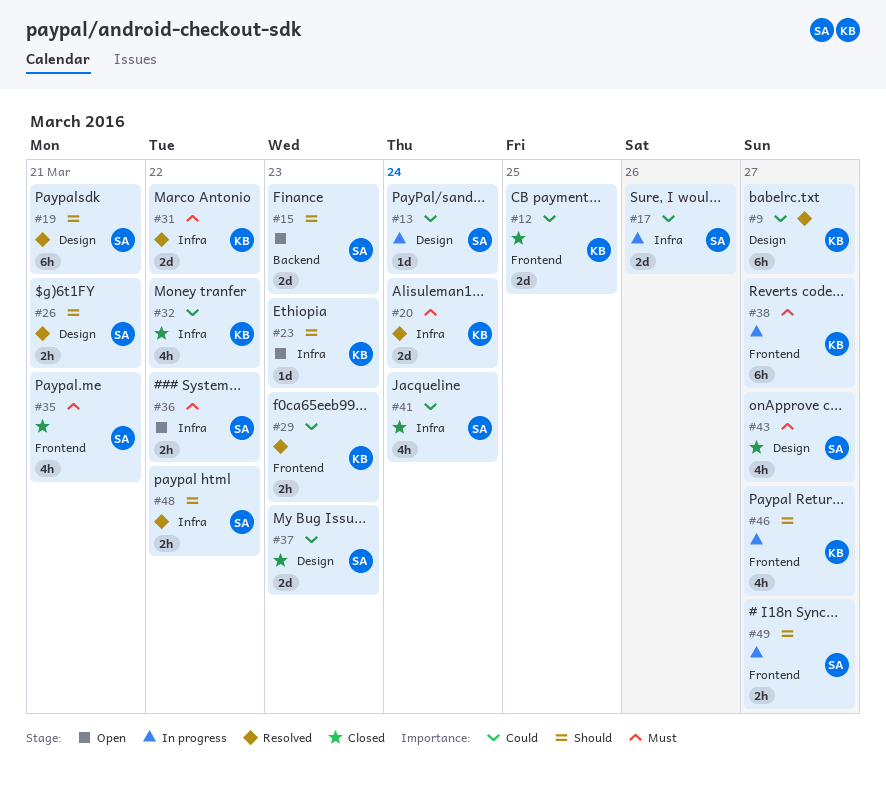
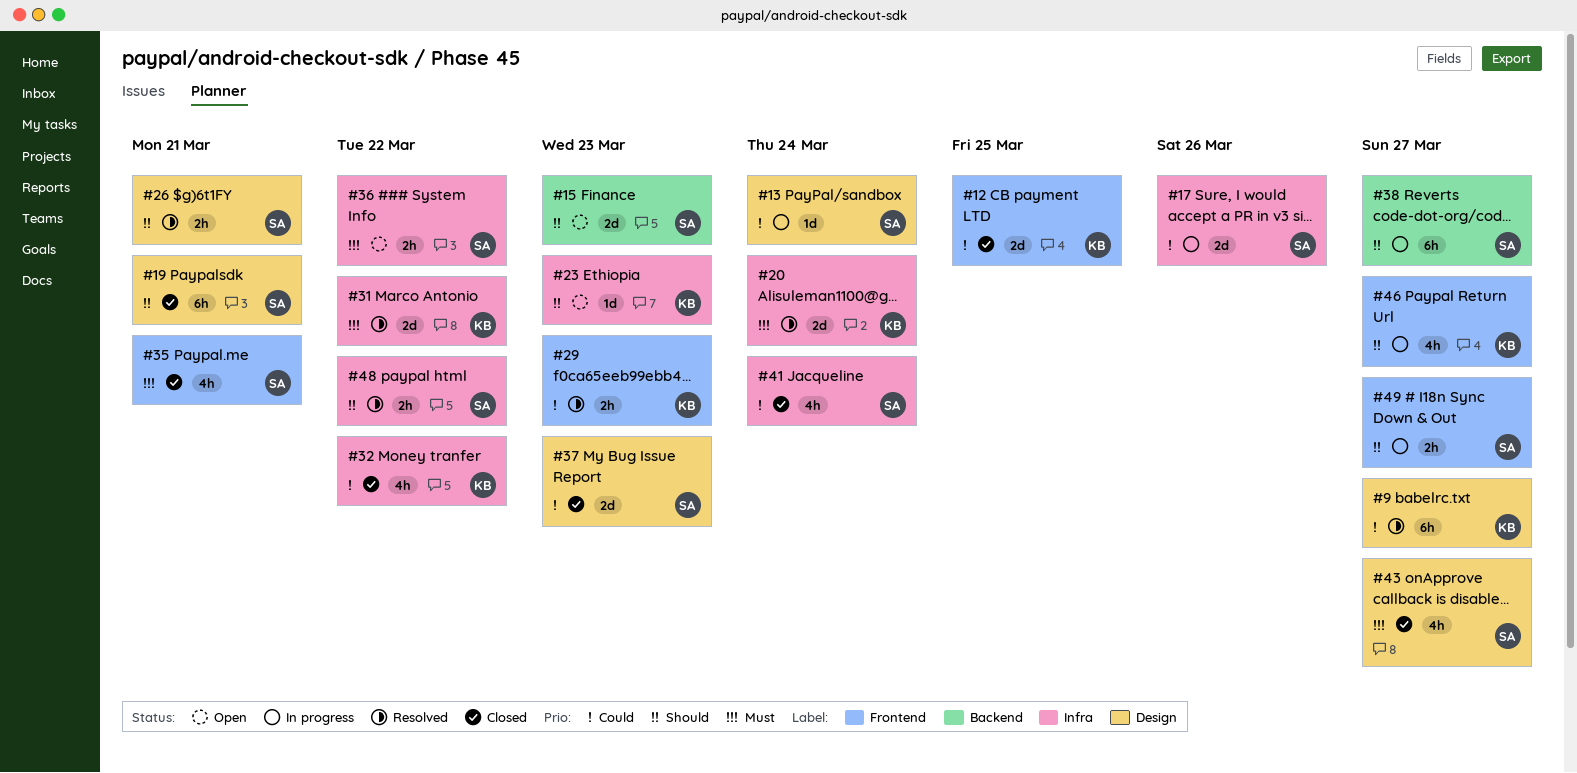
#19, status: Resolved -> Closed
#38, owner: KB -> SA
#38, priority: Must -> Should
#38, label: Frontend -> Backend

